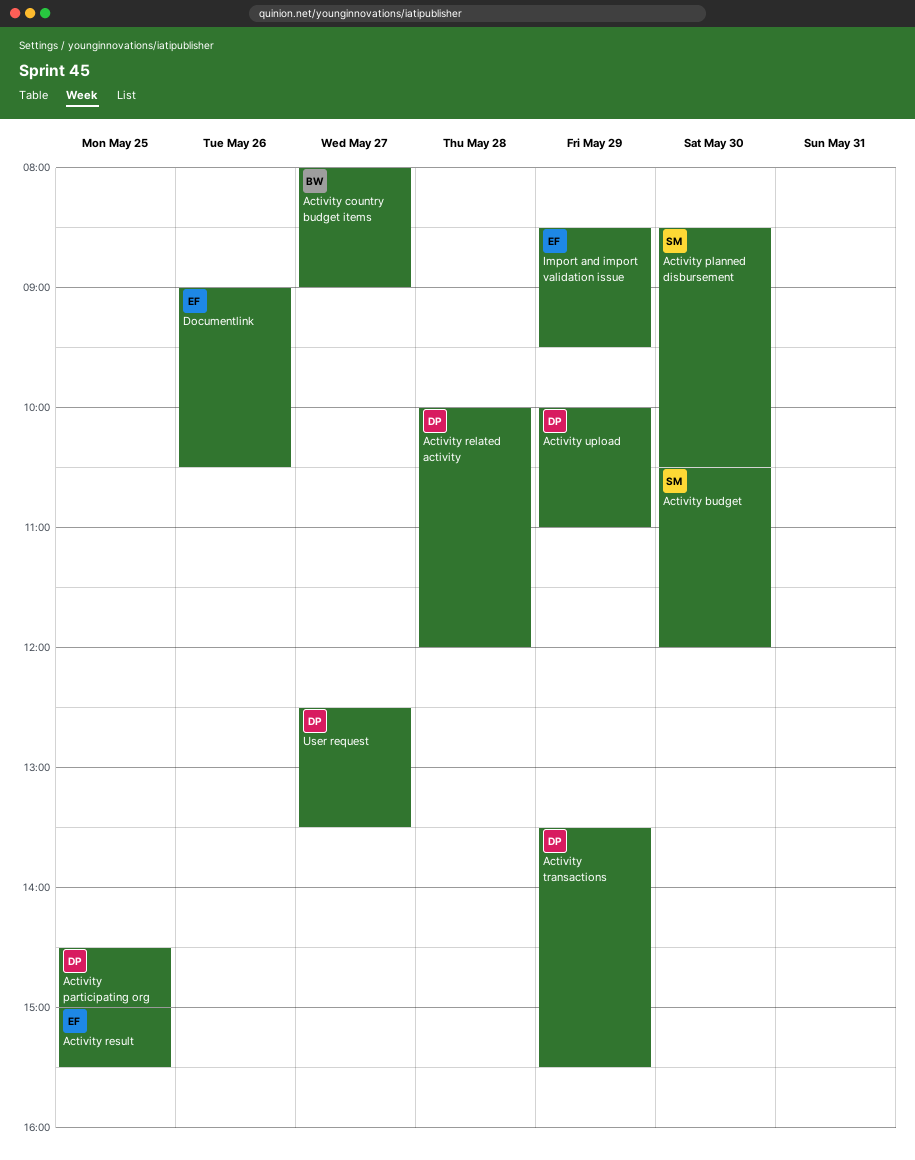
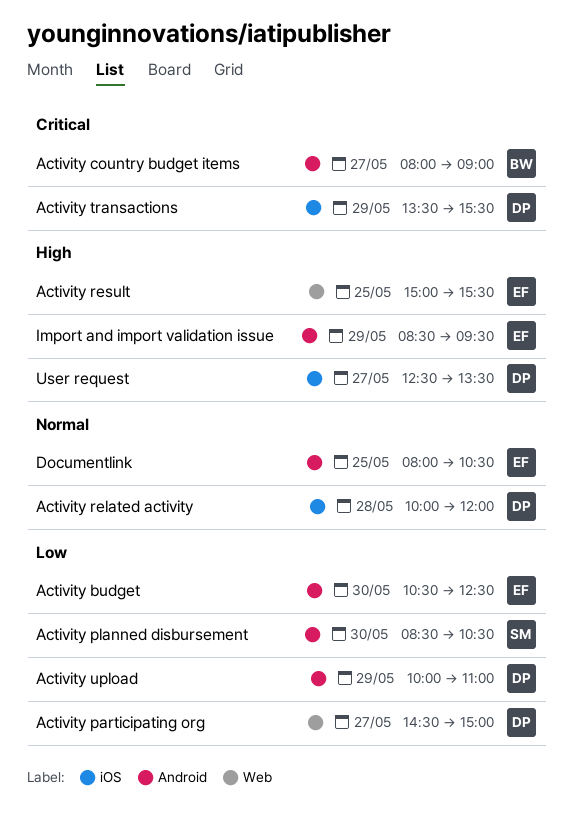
Activity budget, owner: SM -> EF
Activity budget, ends: 12:00 -> 12:30
Activity participating org, day: May 25 -> May 27
Documentlink, day: May 26 -> May 25
Documentlink, begins: 09:00 -> 08:00

